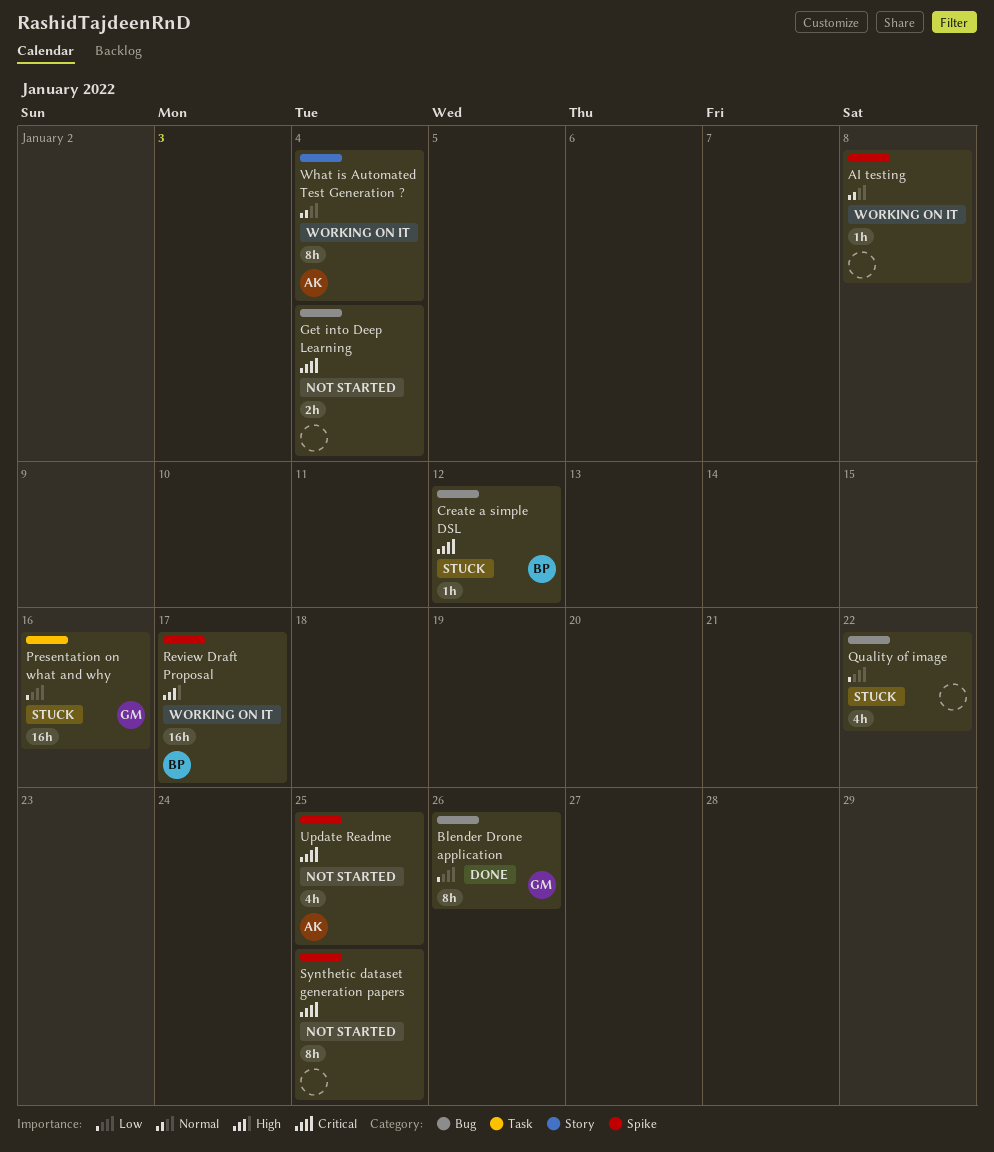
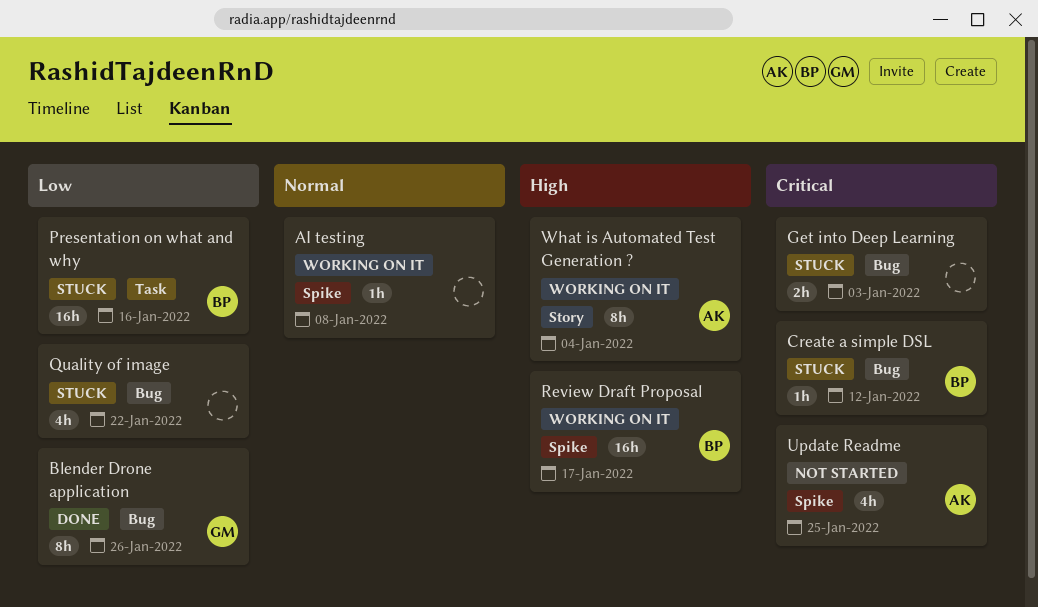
Get into Deep Learning, status: Not started -> Stuck
Get into Deep Learning, due: Jan 4 -> Jan 3
Presentation on what and why, owner: GM -> BP
Synthetic dataset generation papers: present -> none
What is Automated Test Generation ?, priority: Normal -> High

